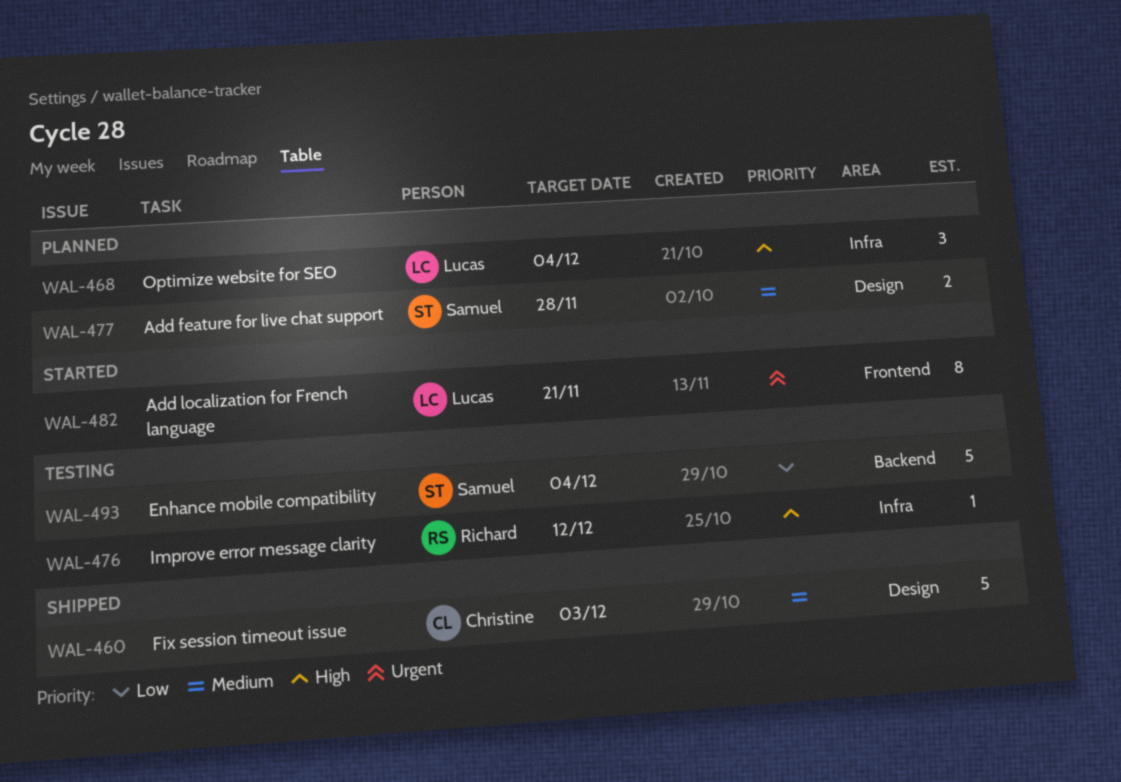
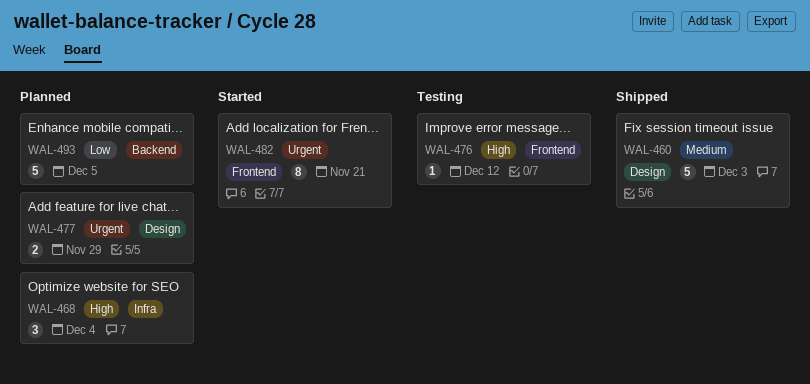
WAL-476, label: Infra -> Frontend
WAL-477, priority: Medium -> Urgent
WAL-477, due: Nov 28 -> Nov 29
WAL-493, status: Testing -> Planned
WAL-493, due: Dec 4 -> Dec 5

